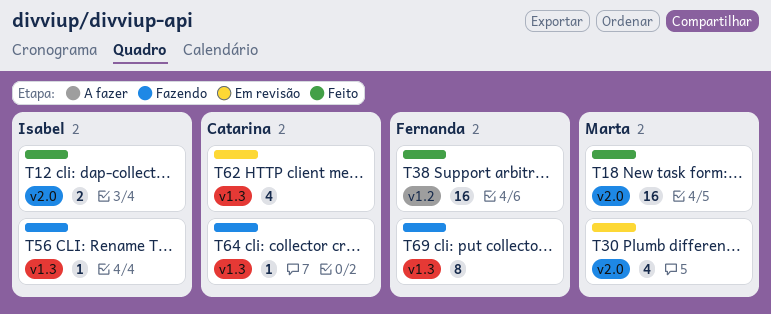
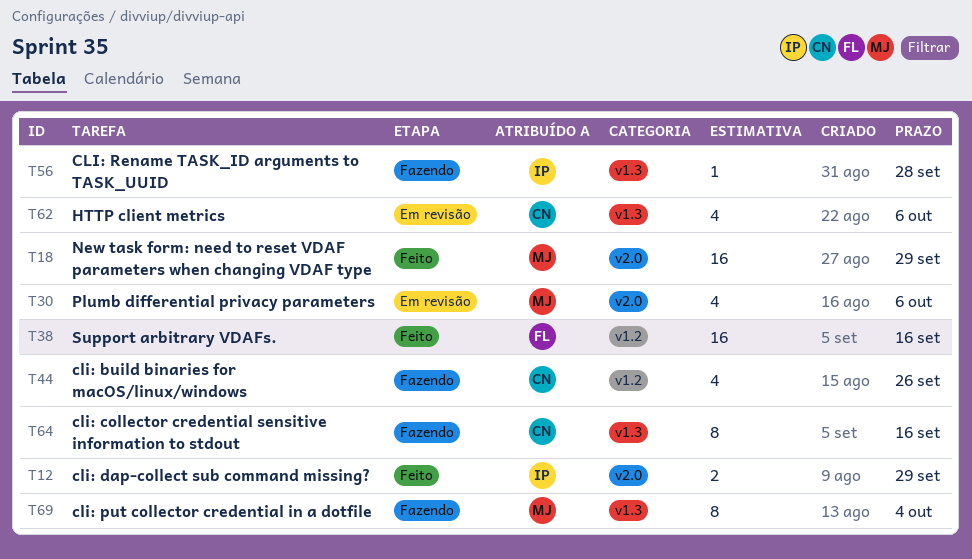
T44: none -> present
T64, estimate: 1 -> 8
T69, owner: Fernanda -> Marta

